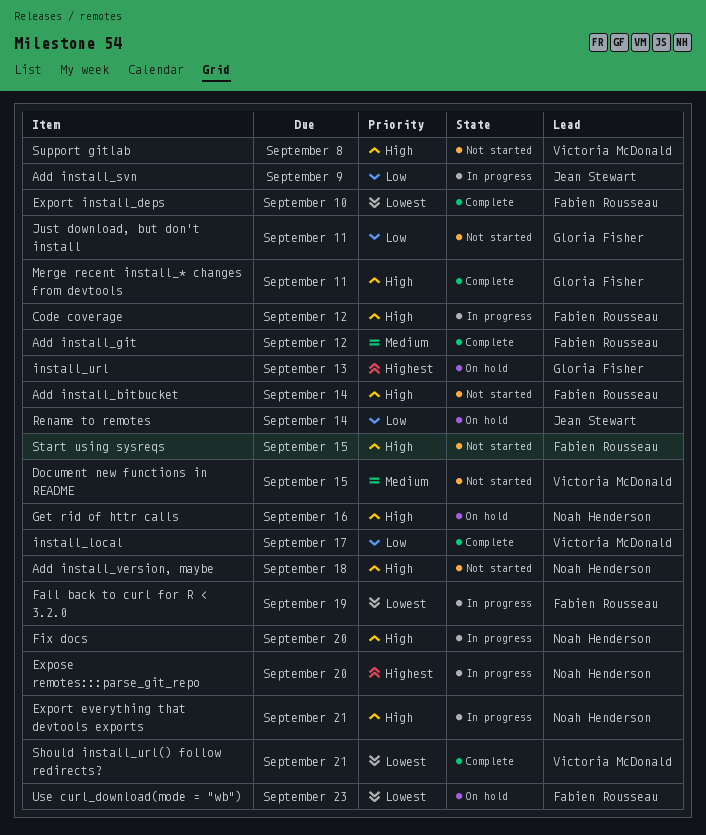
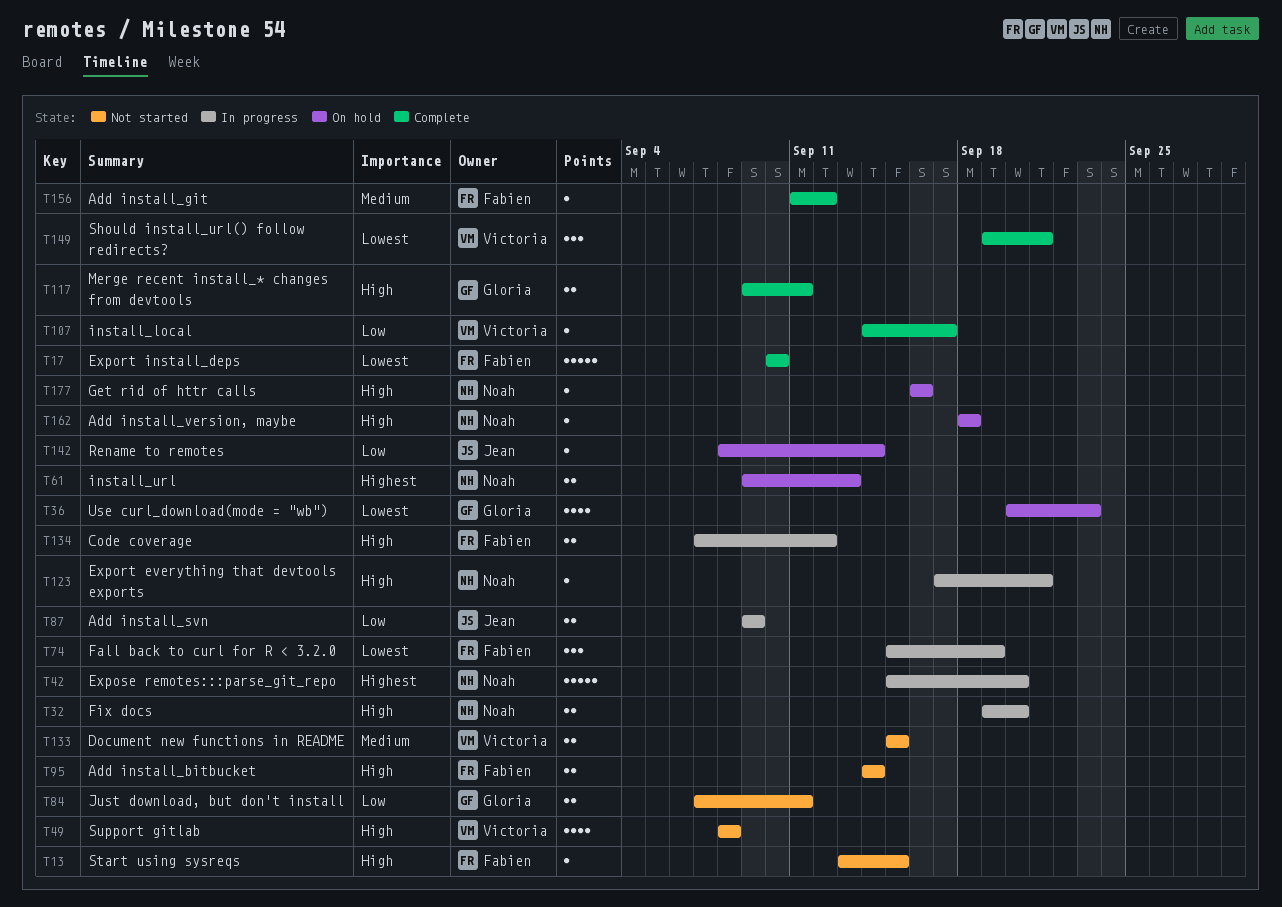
Add install_version, maybe, status: Not started -> On hold
install_url, owner: Gloria Fisher -> Noah Henderson
Use curl_download(mode = "wb"), owner: Fabien Rousseau -> Gloria Fisher

